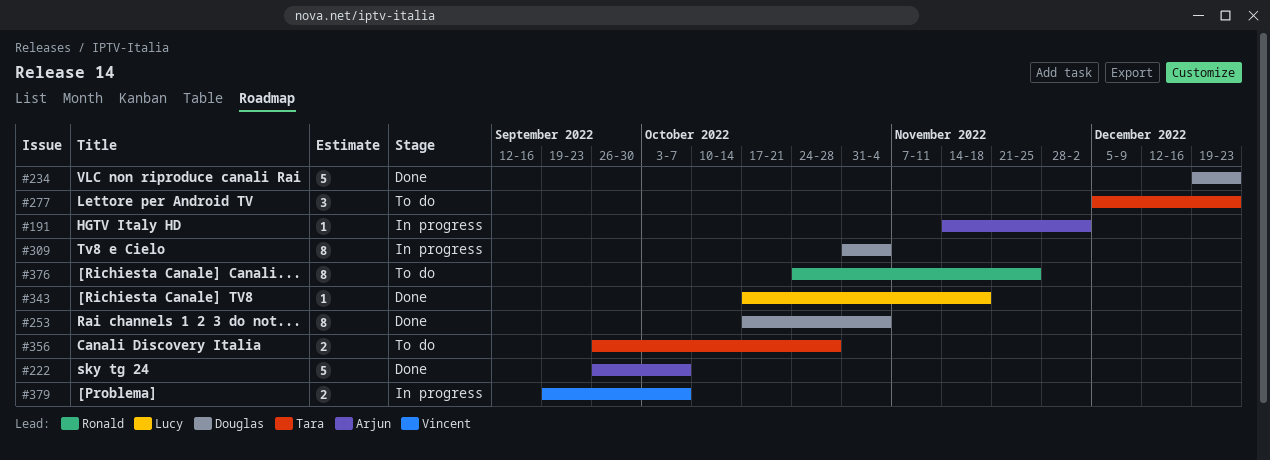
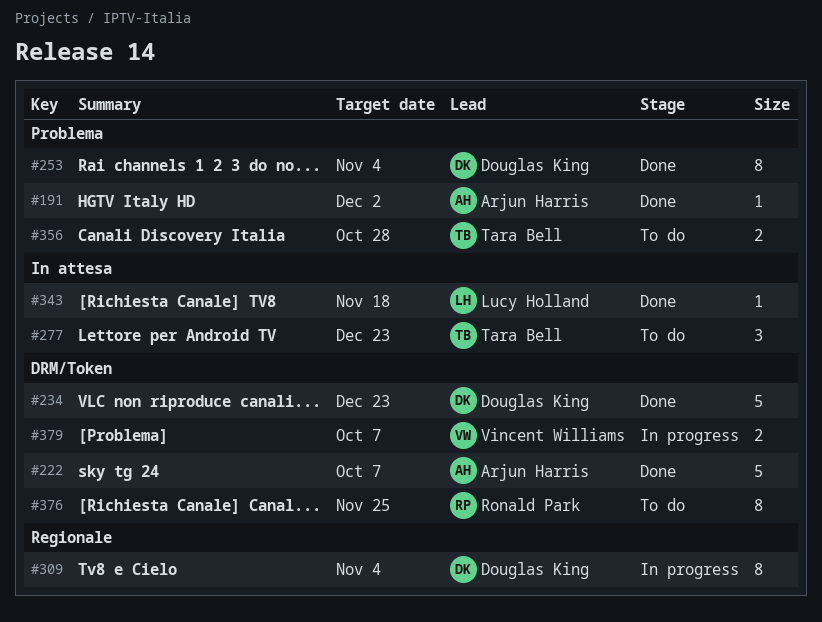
#191, status: In progress -> Done

